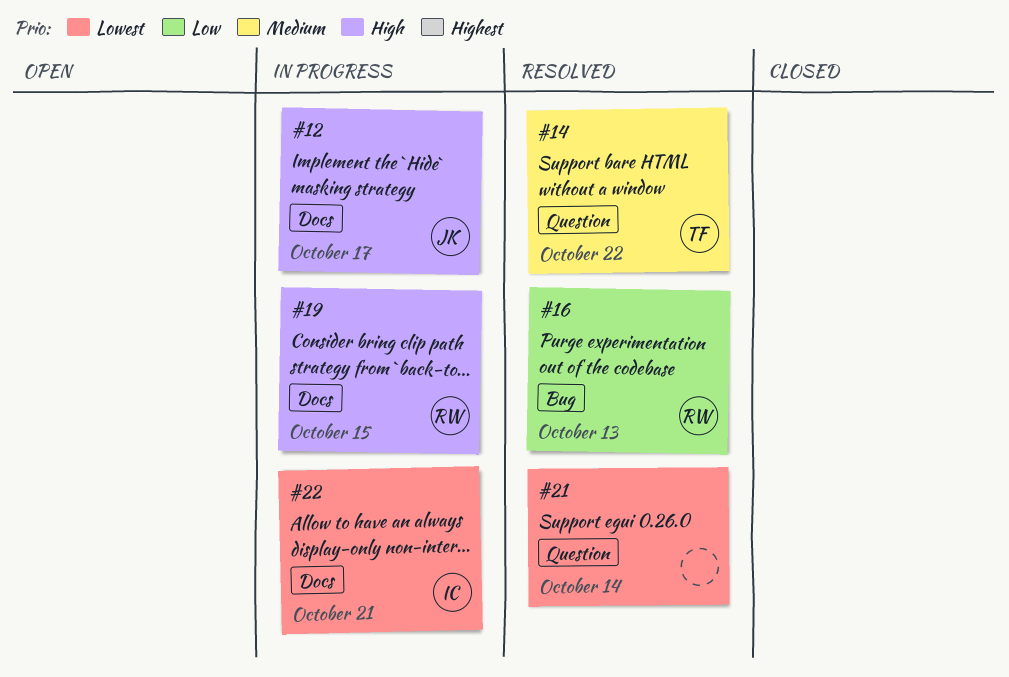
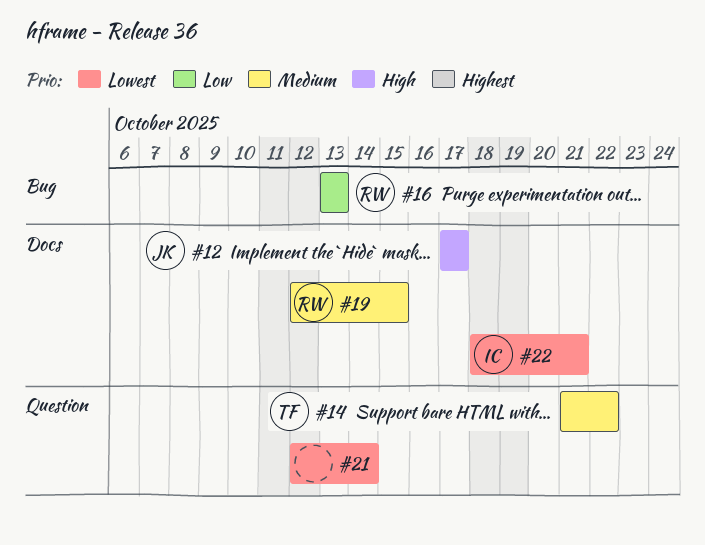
#19, priority: High -> Medium

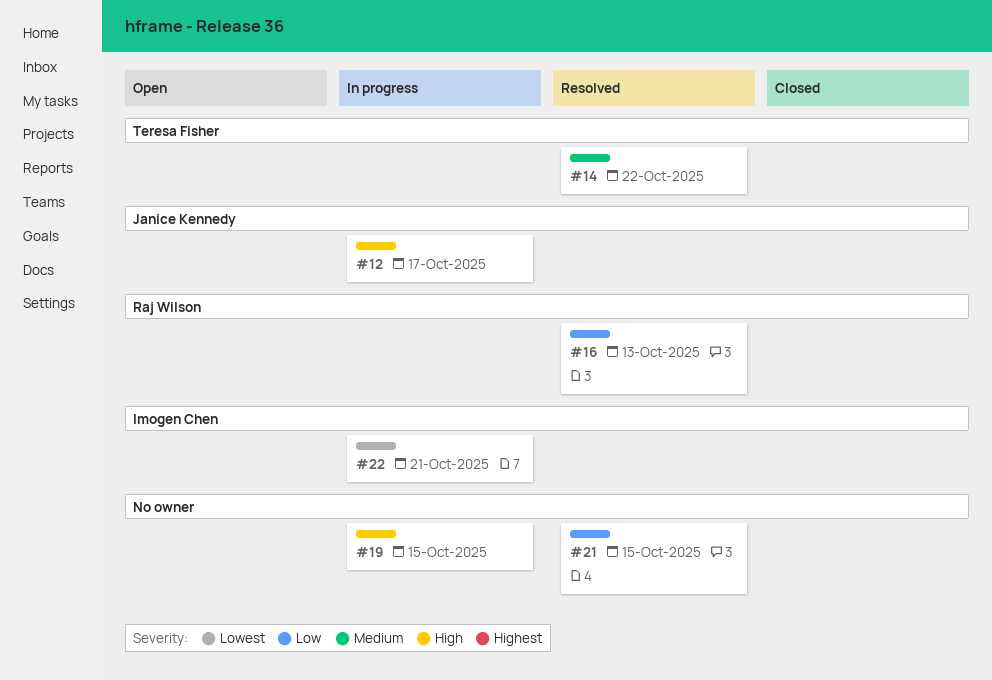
#19, owner: Raj Wilson -> none
#19, priority: Medium -> High
#21, priority: Lowest -> Low
#21, due: Oct 14 -> Oct 15

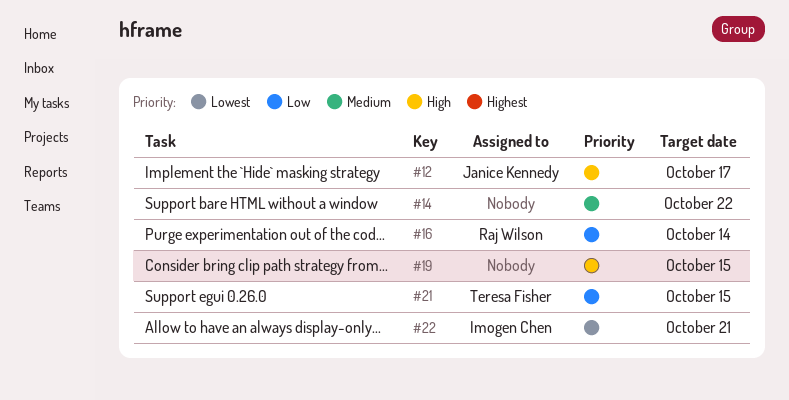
#14, owner: Teresa Fisher -> none
#16, due: Oct 13 -> Oct 14
#21, owner: none -> Teresa Fisher

